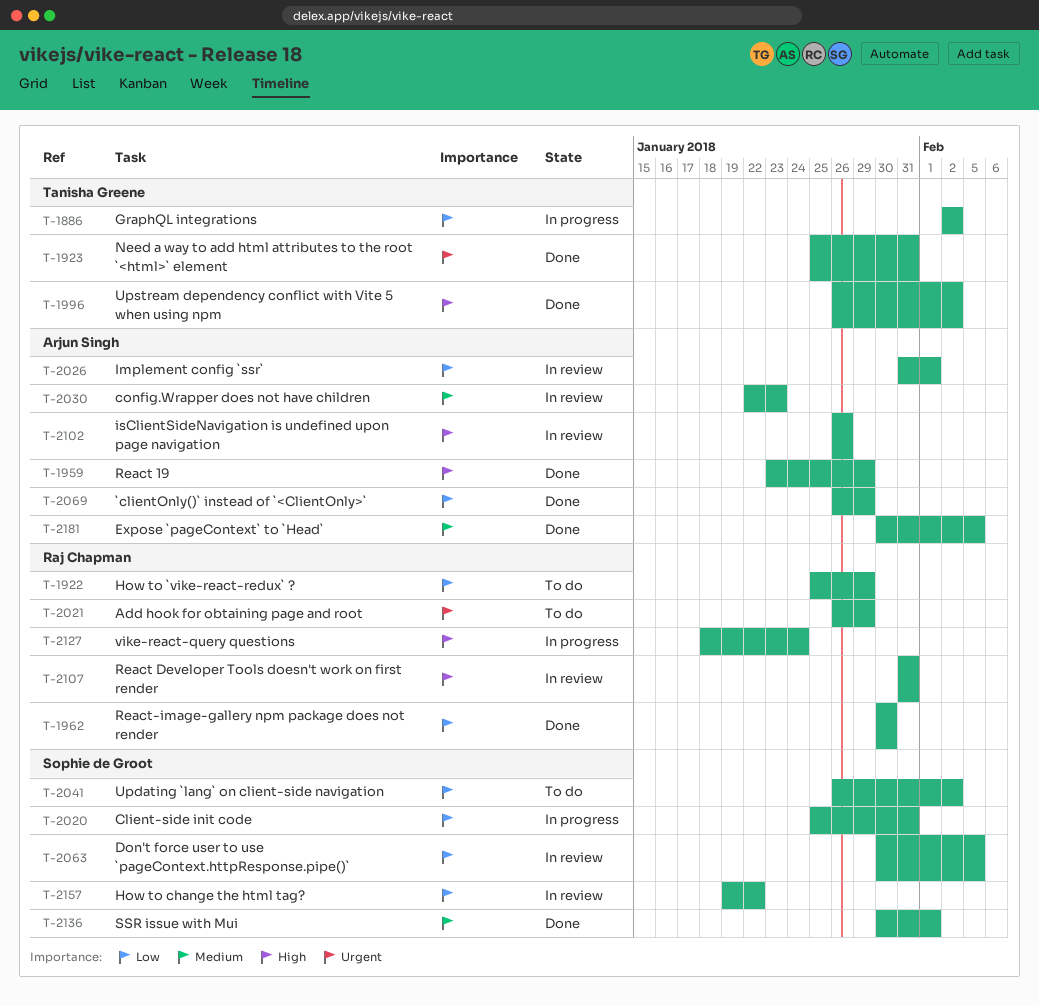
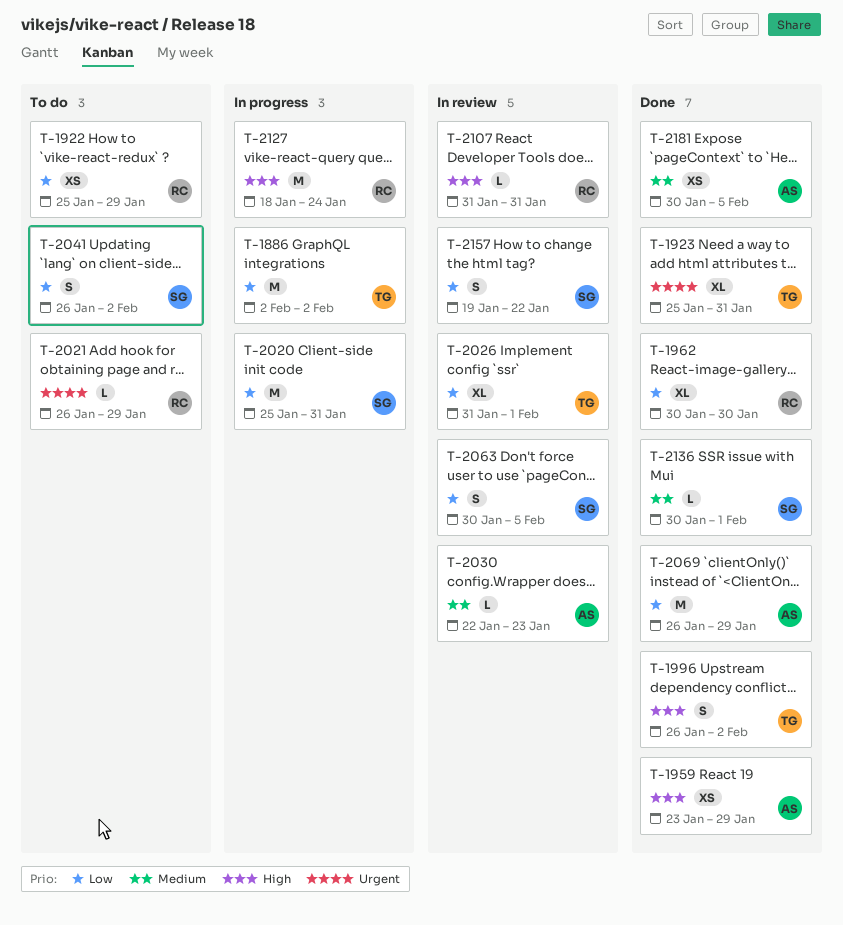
T-2026, owner: Arjun Singh -> Tanisha Greene
T-2102: present -> none

